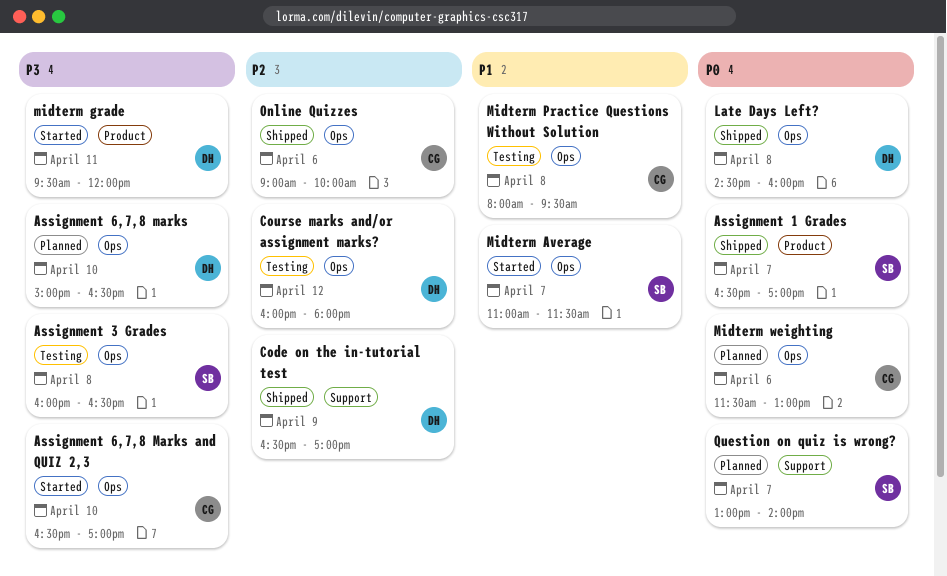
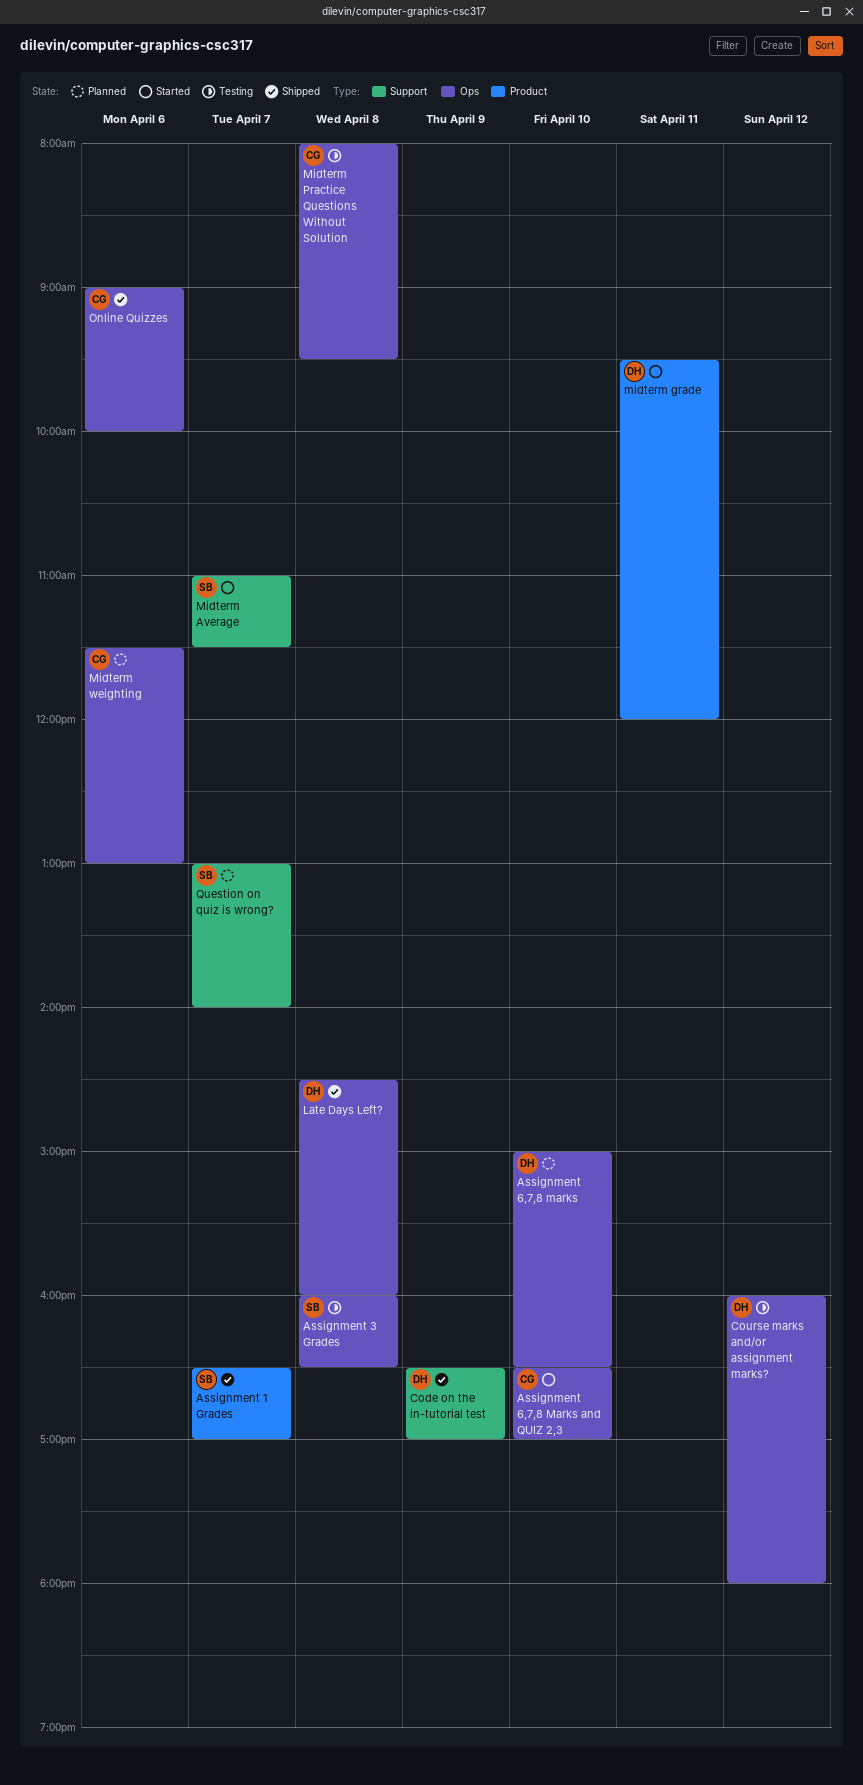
Midterm Average, label: Ops -> Support

